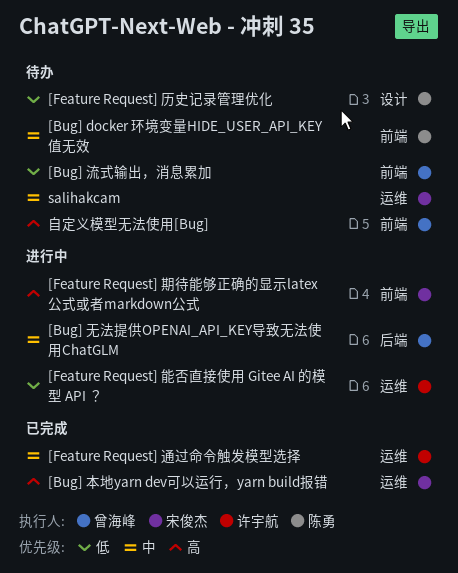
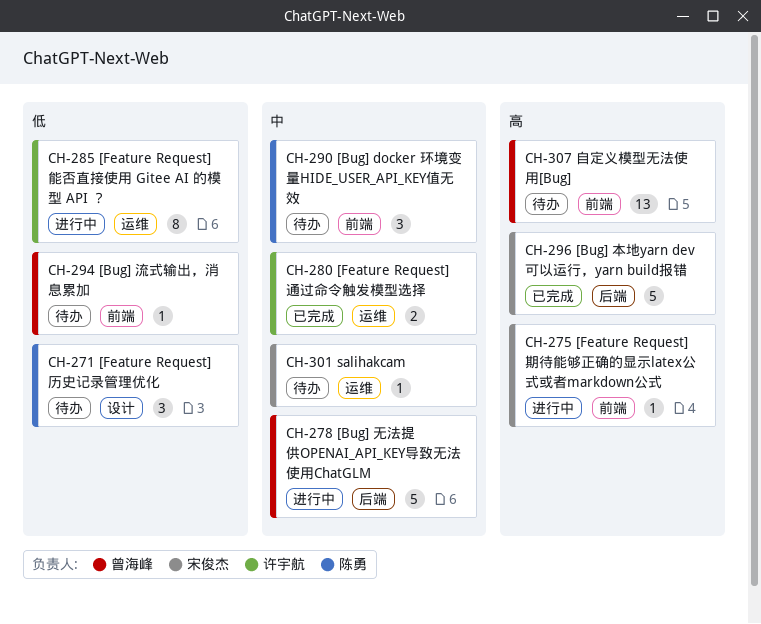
[Bug] 本地yarn dev可以运行，yarn build报错, label: 运维 -> 后端

